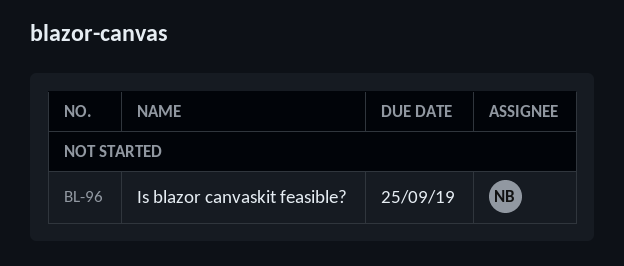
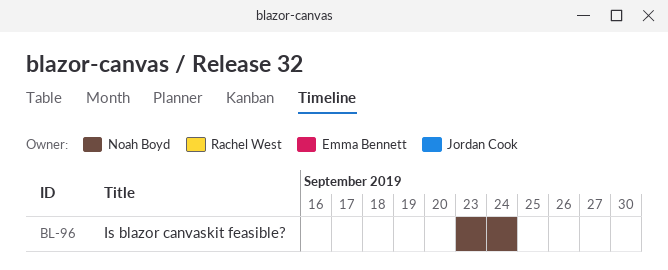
BL-96, due: Sep 25 -> Sep 24

